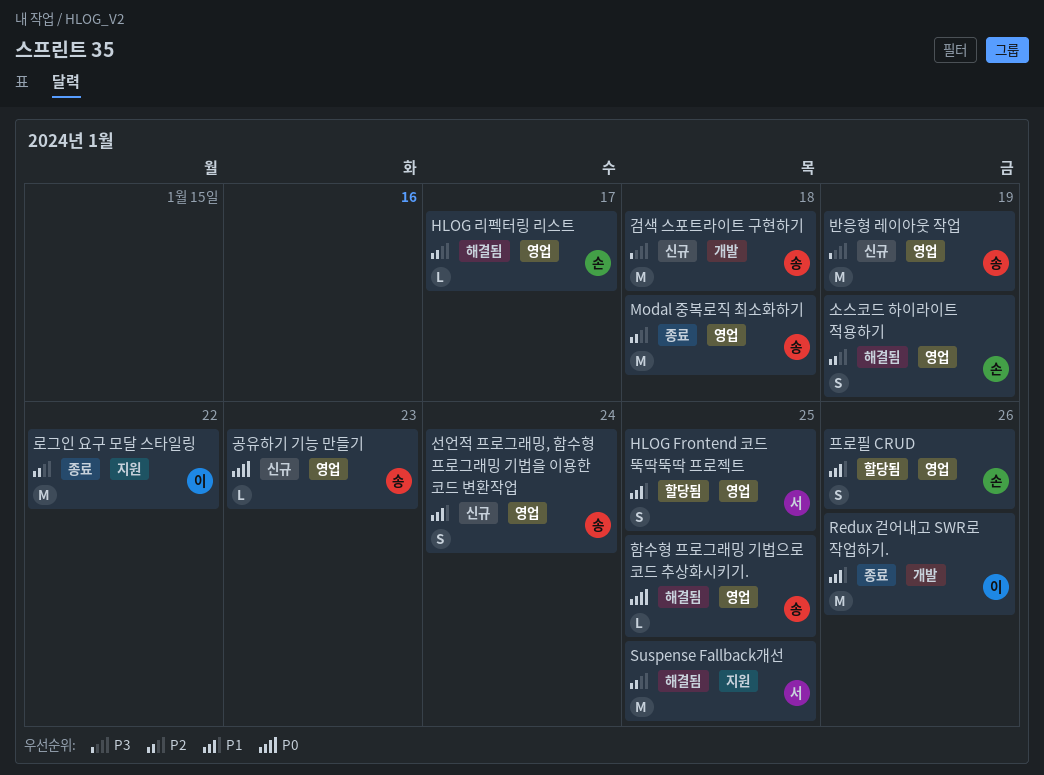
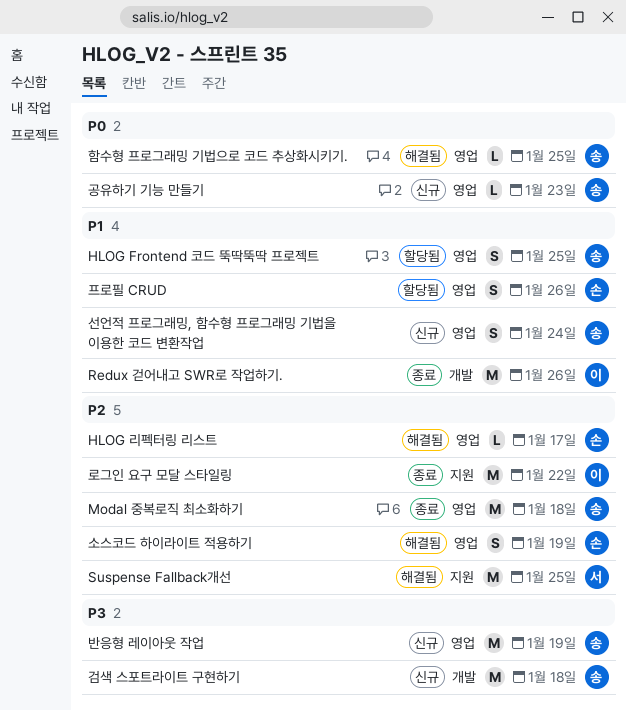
HLOG Frontend 코드 뚝딱뚝딱 프로젝트, owner: 서 -> 송

